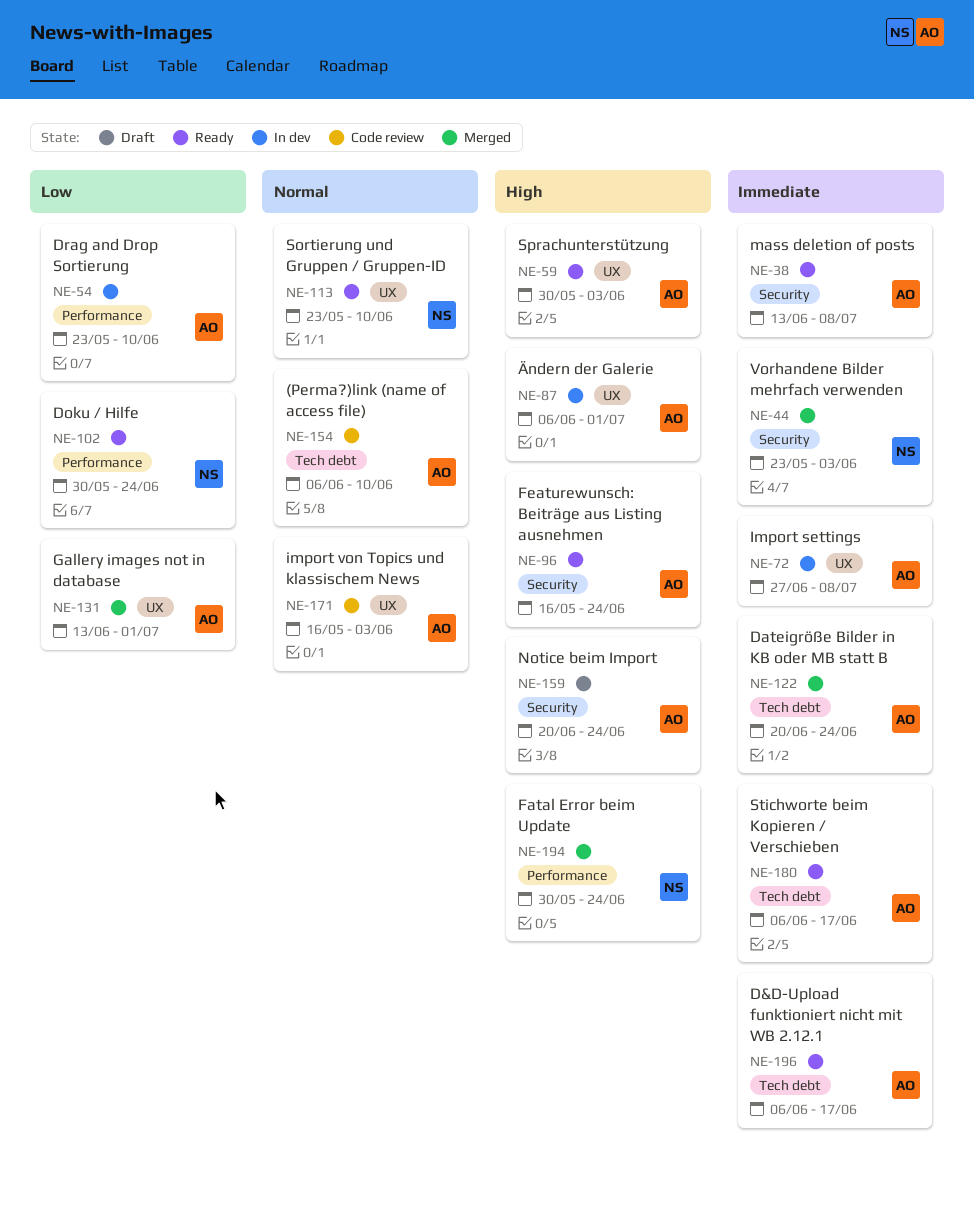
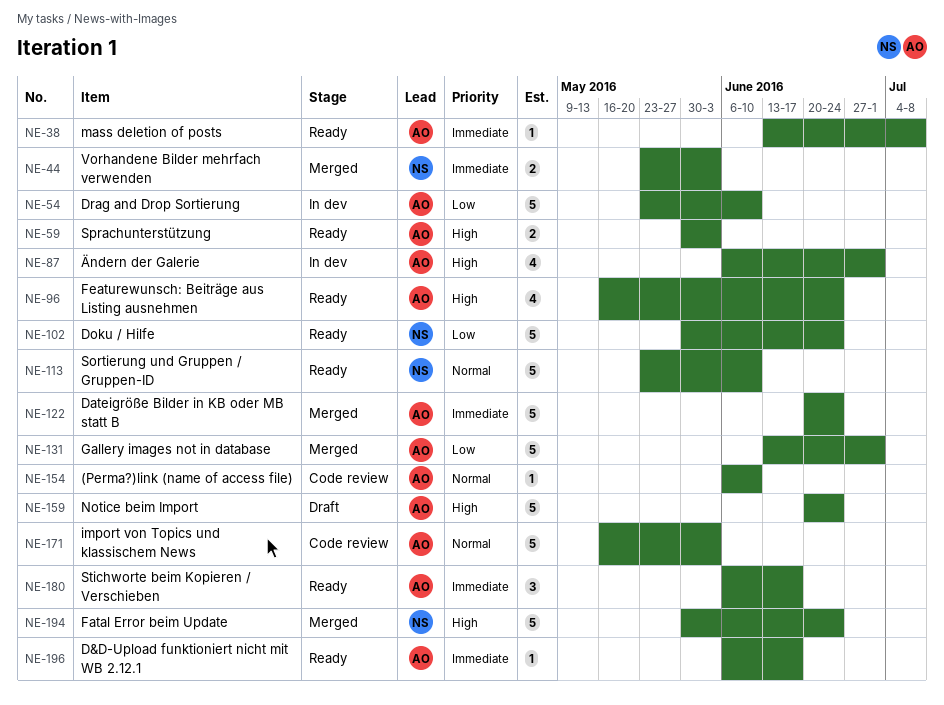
NE-72: present -> none

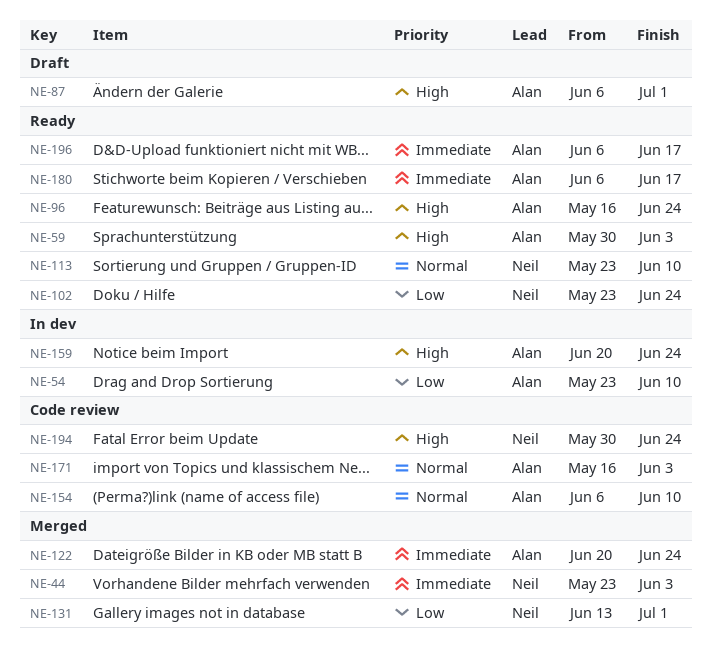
NE-38: present -> none
NE-87, status: In dev -> Draft
NE-102, start: May 30 -> May 23
NE-131, owner: Alan -> Neil
NE-159, status: Draft -> In dev
NE-194, status: Merged -> Code review

